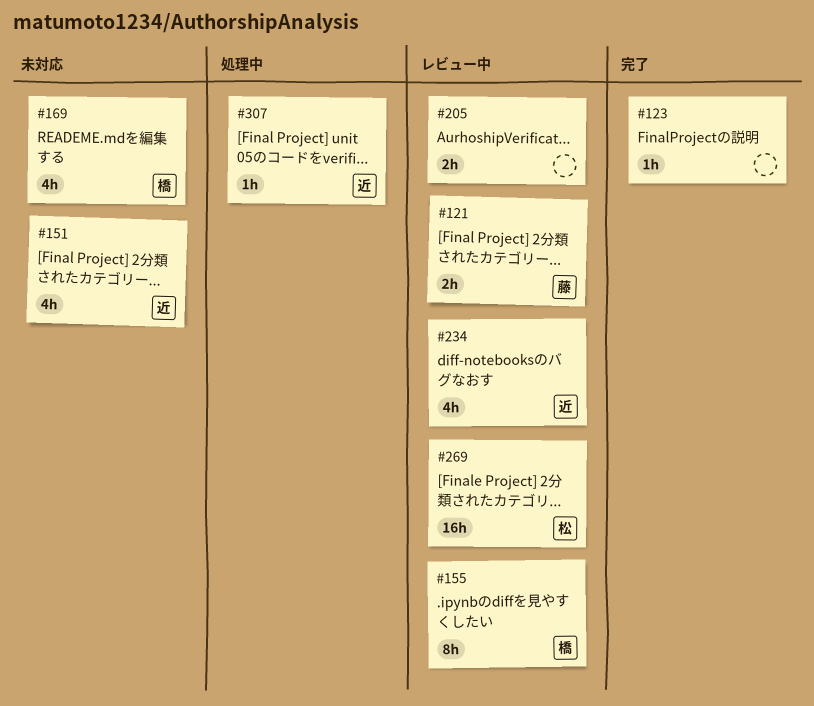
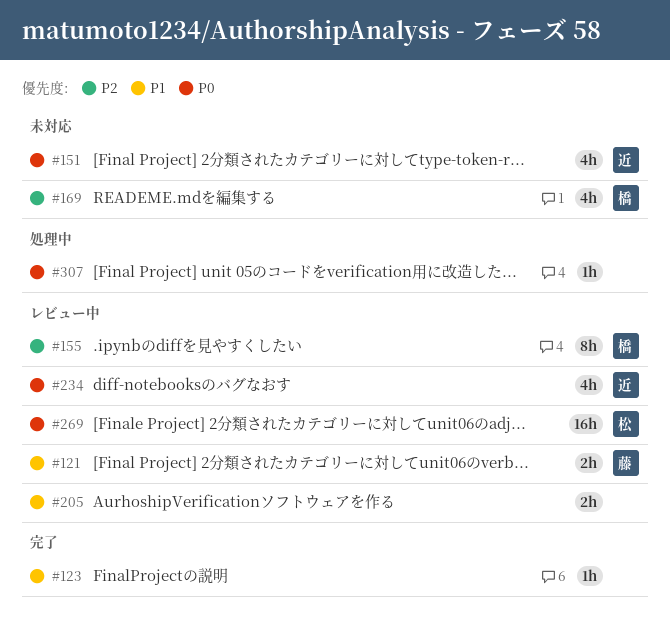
#307, owner: 近 -> none

